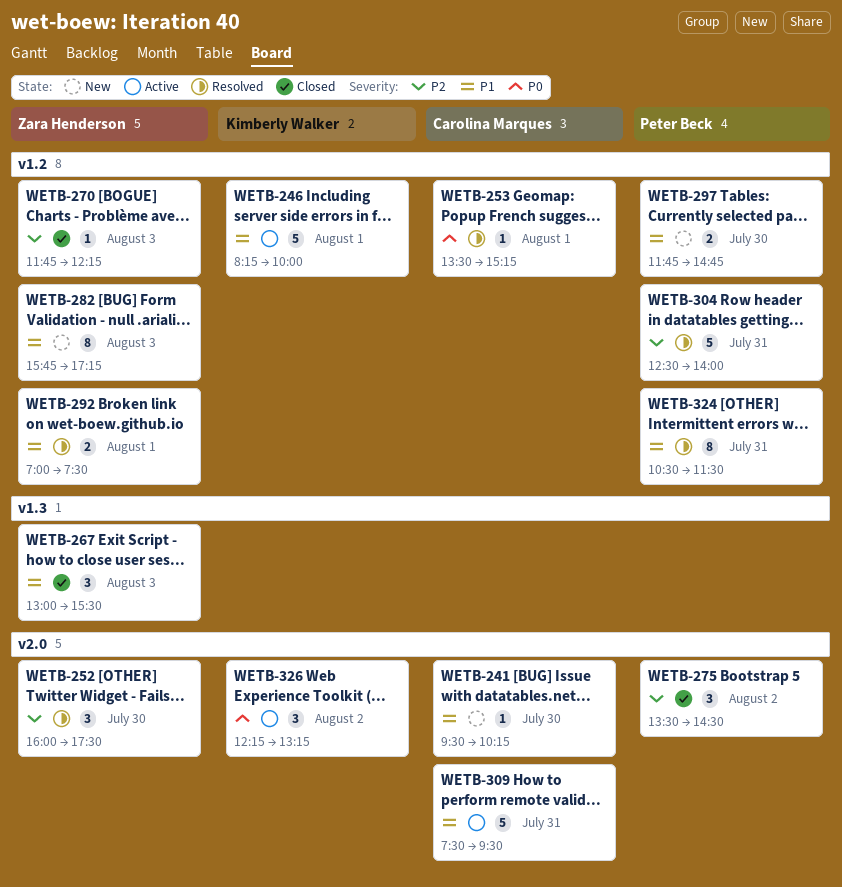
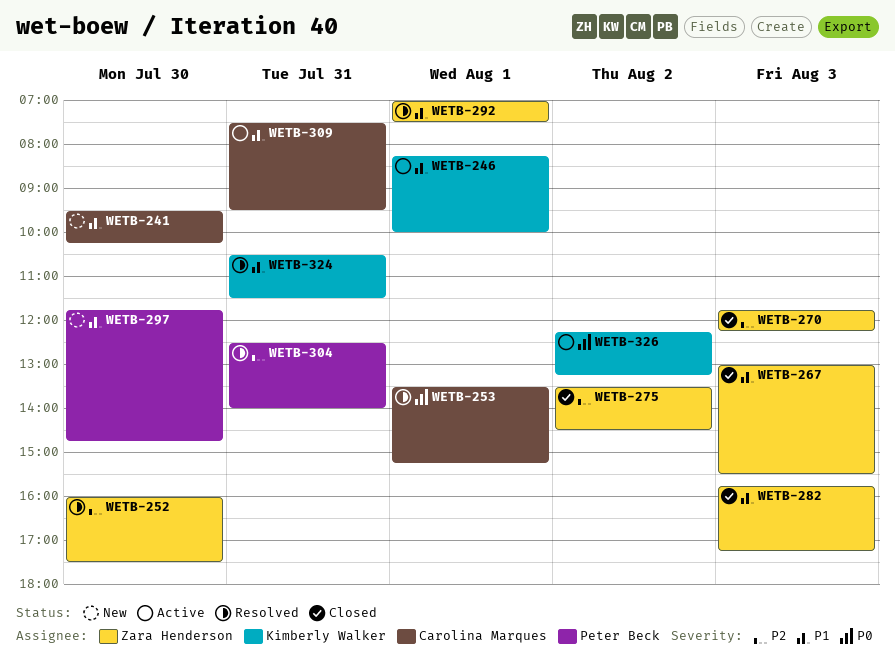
WETB-275, owner: Peter Beck -> Zara Henderson
WETB-282, status: New -> Closed
WETB-324, owner: Peter Beck -> Kimberly Walker

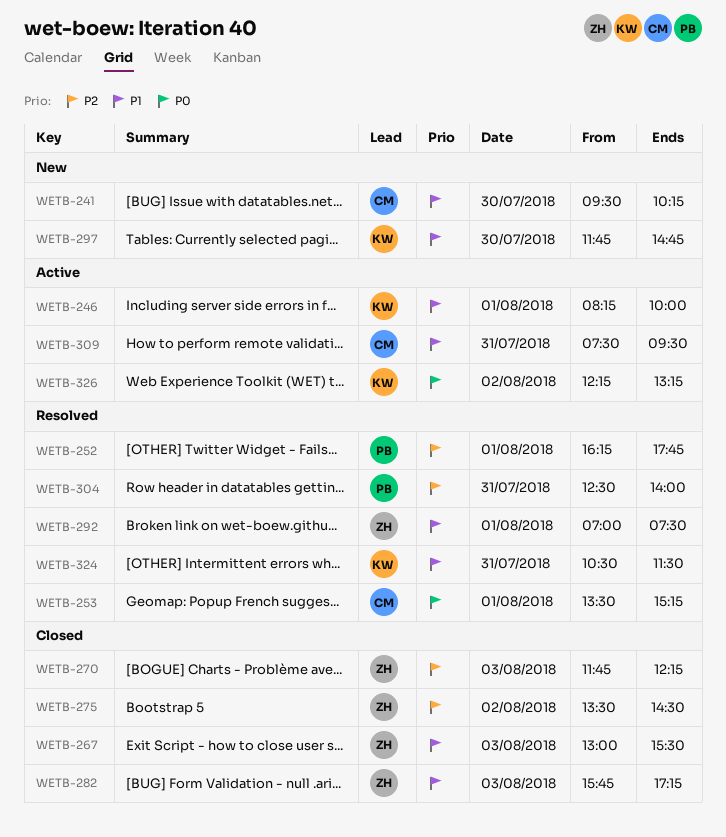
WETB-252, owner: Zara Henderson -> Peter Beck
WETB-252, day: Jul 30 -> Aug 1
WETB-252, begins: 16:00 -> 16:15
WETB-252, ends: 17:30 -> 17:45
WETB-297, owner: Peter Beck -> Kimberly Walker

